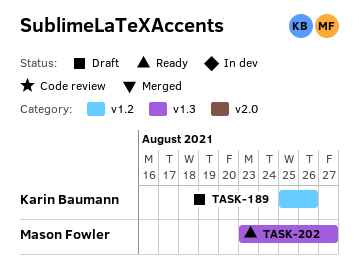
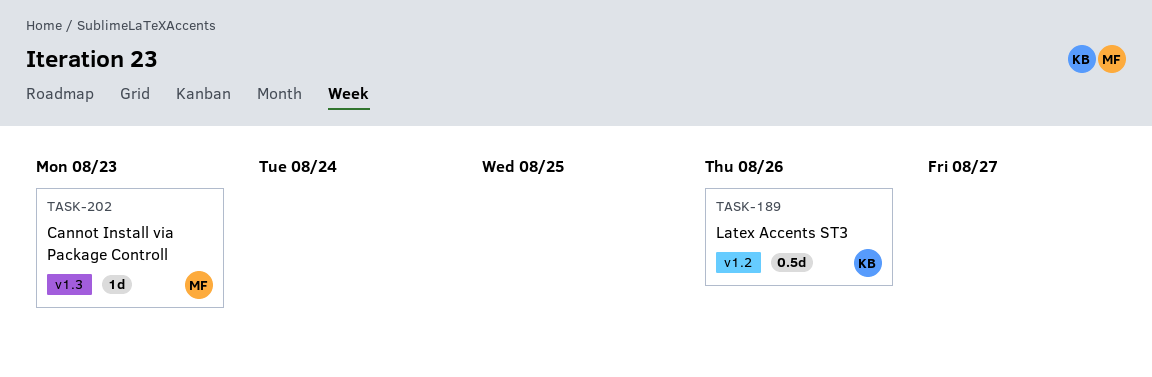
TASK-202, due: Aug 27 -> Aug 23

